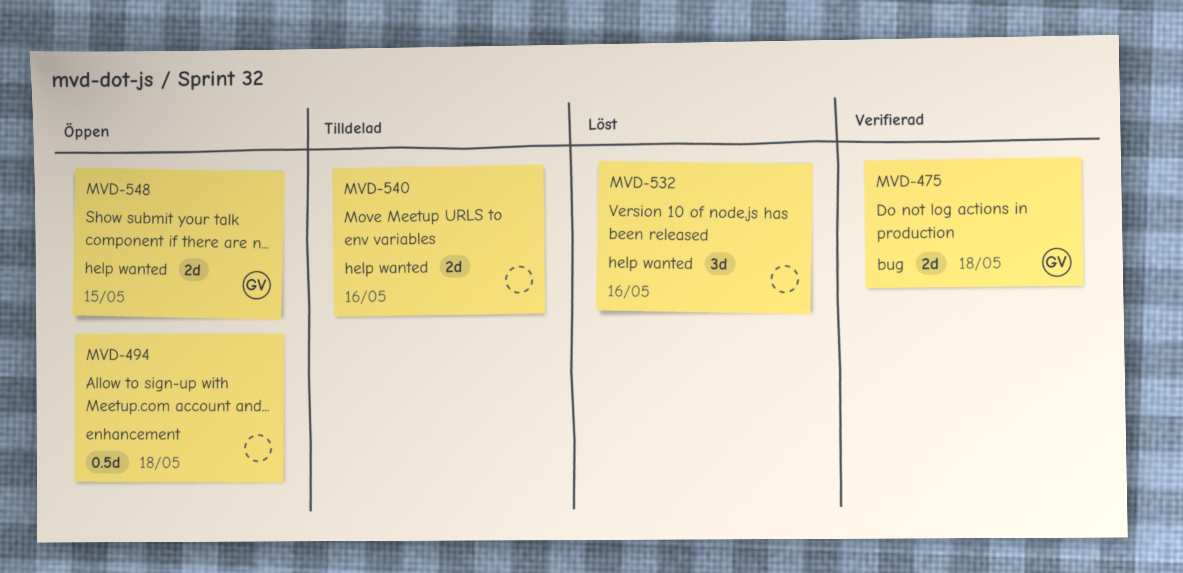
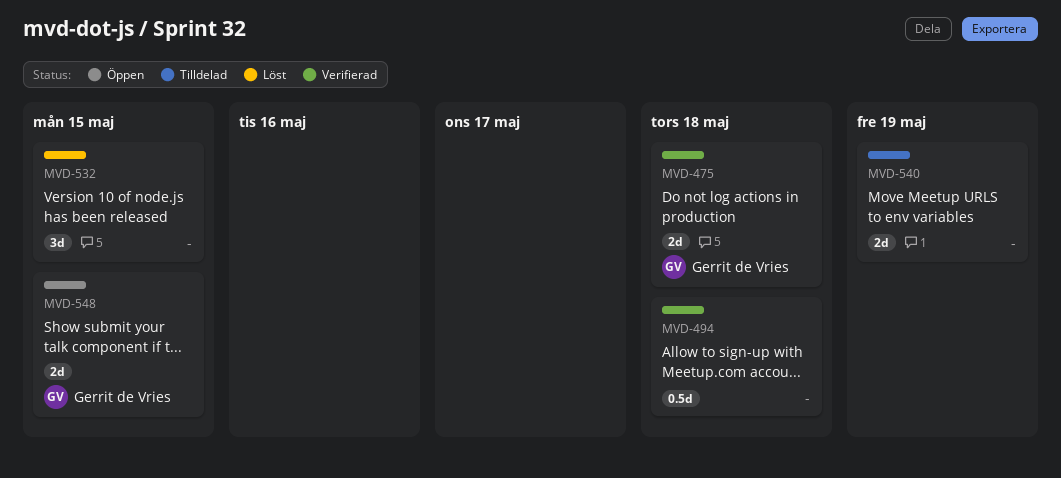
MVD-494, status: Öppen -> Verifierad
MVD-532, due: May 16 -> May 15
MVD-540, due: May 16 -> May 19

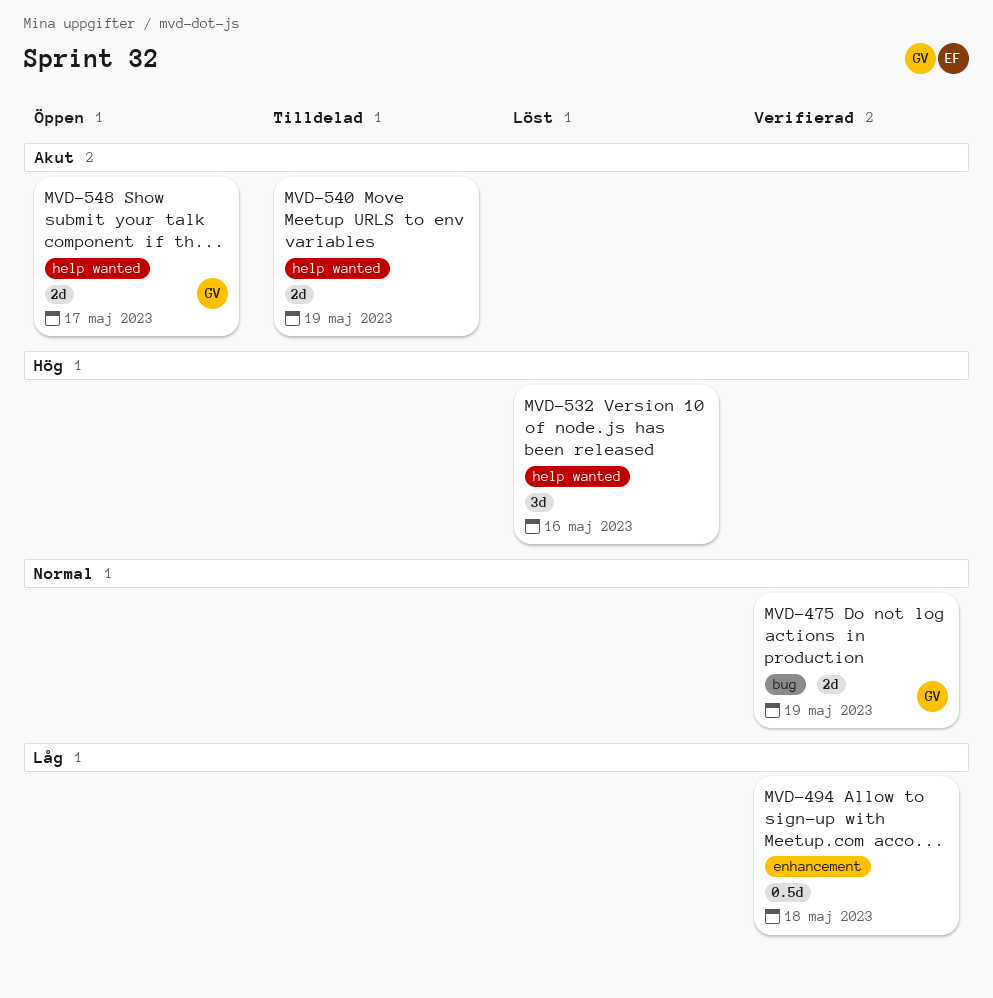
MVD-475, due: May 18 -> May 19
MVD-532, due: May 15 -> May 16
MVD-548, due: May 15 -> May 17

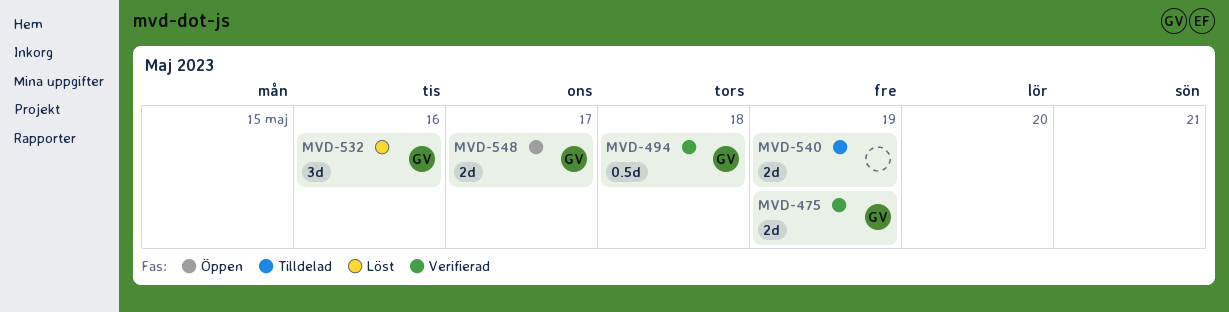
MVD-494, owner: none -> GV
MVD-532, owner: none -> GV

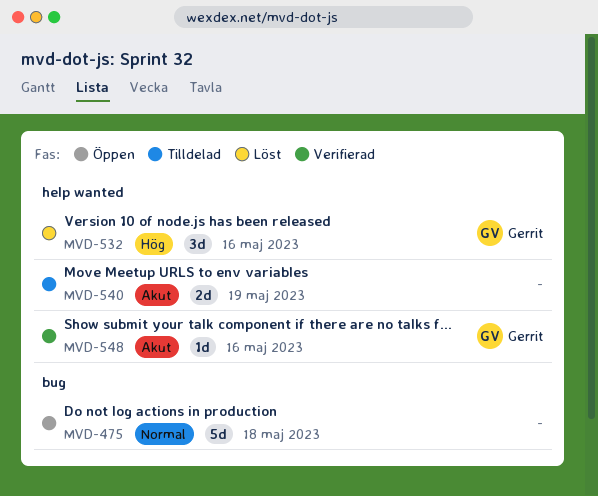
MVD-475, status: Verifierad -> Öppen
MVD-475, owner: Gerrit -> none
MVD-475, estimate: 2d -> 5d
MVD-475, due: May 19 -> May 18
MVD-494: present -> none
MVD-548, status: Öppen -> Verifierad
MVD-548, estimate: 2d -> 1d
MVD-548, due: May 17 -> May 16

